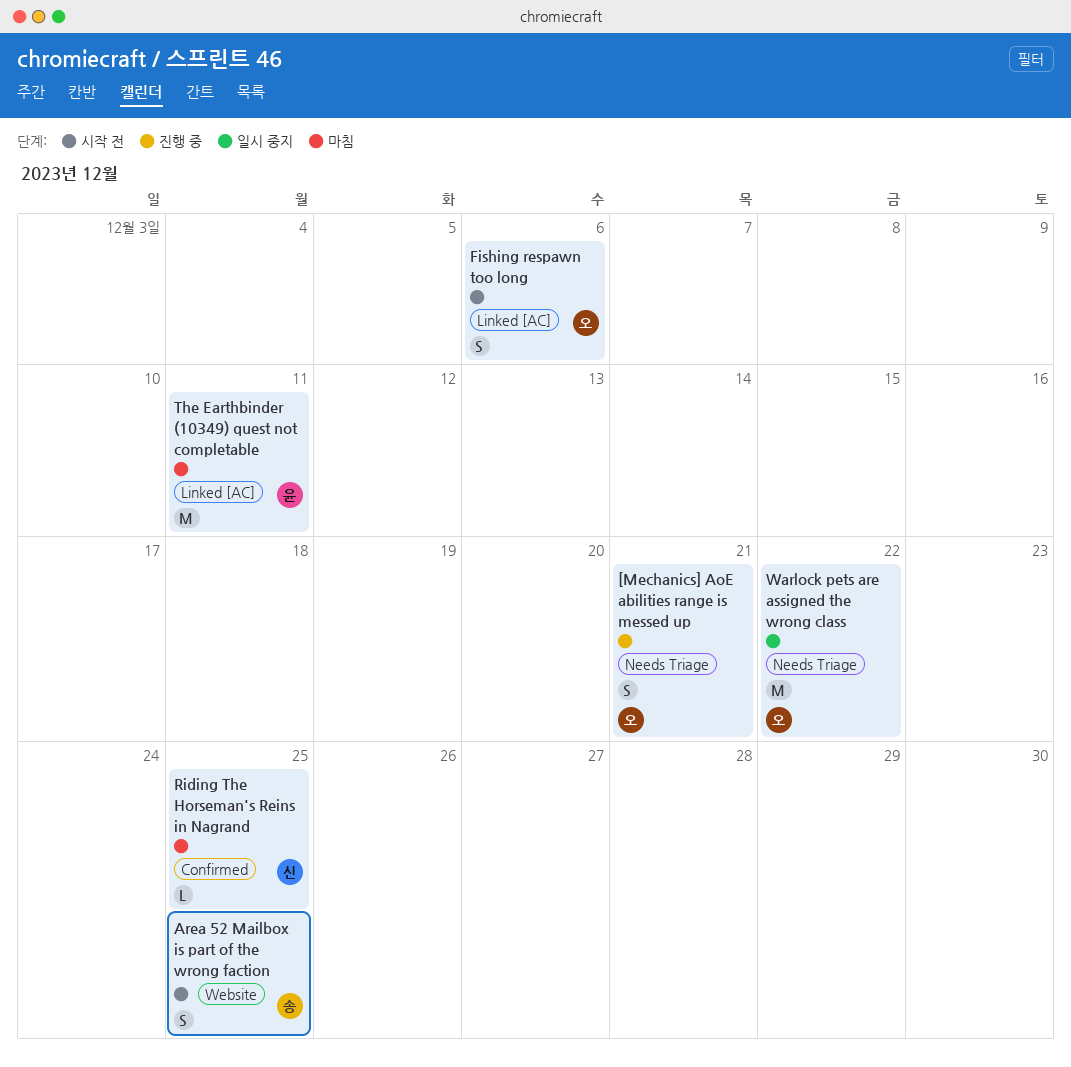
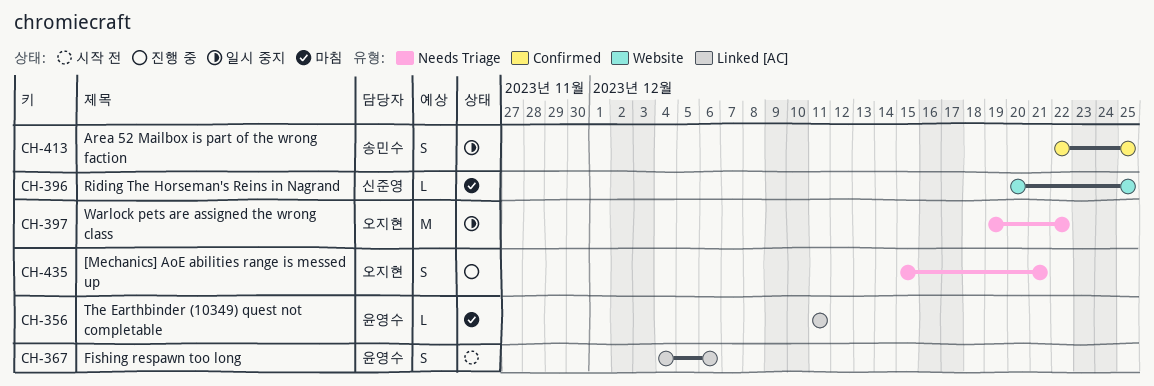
Area 52 Mailbox is part of the wrong faction, status: 시작 전 -> 일시 중지
Area 52 Mailbox is part of the wrong faction, label: Website -> Confirmed
Fishing respawn too long, owner: 오지현 -> 윤영수
Riding The Horseman's Reins in Nagrand, label: Confirmed -> Website
The Earthbinder (10349) quest not completable, estimate: M -> L

